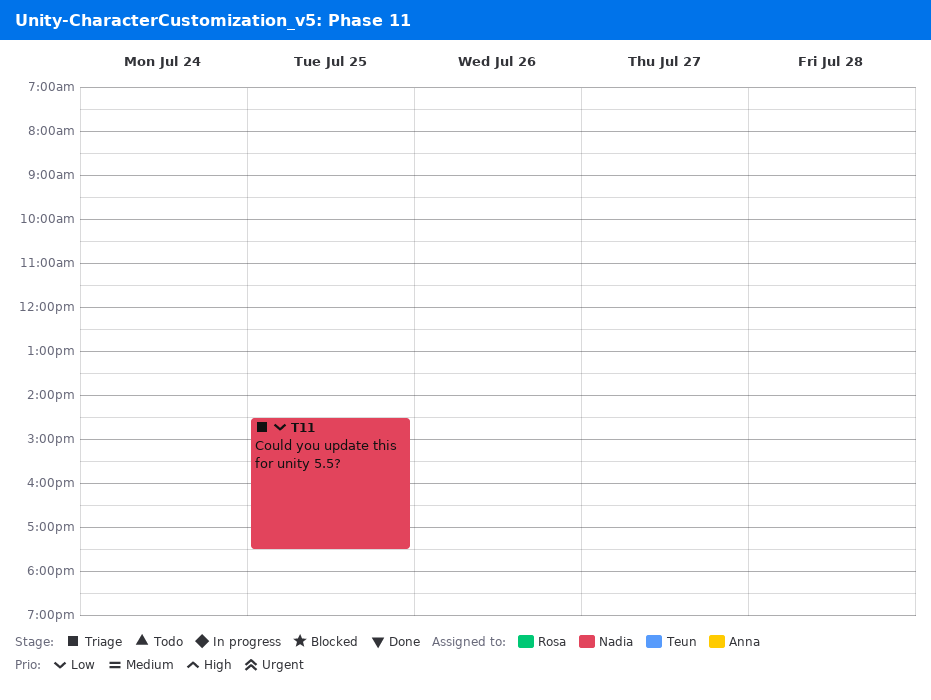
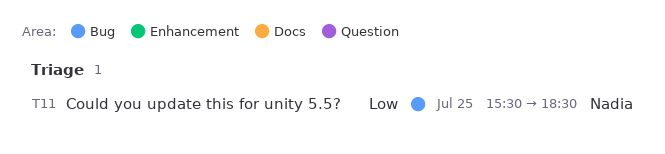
T11, begins: 14:30 -> 15:30
T11, ends: 17:30 -> 18:30

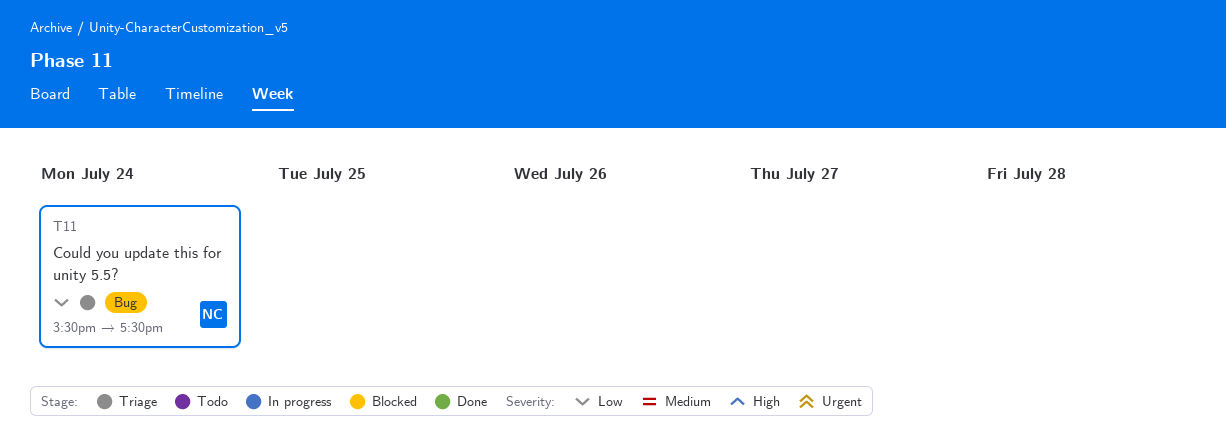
T11, day: Jul 25 -> Jul 24
T11, ends: 18:30 -> 17:30

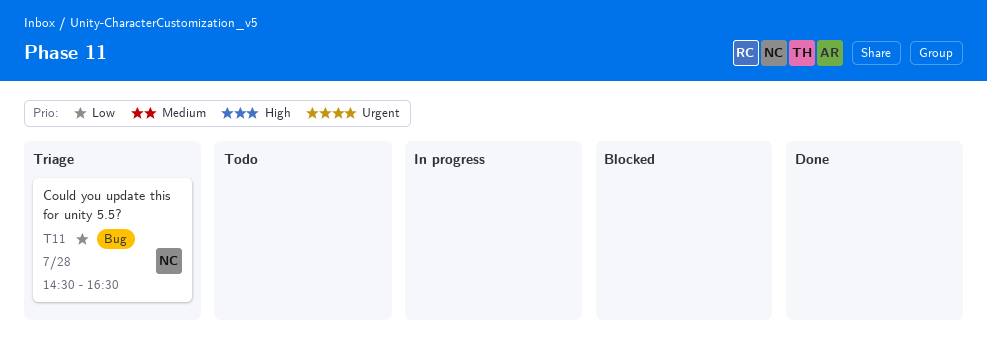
T11, day: Jul 24 -> Jul 28
T11, begins: 15:30 -> 14:30
T11, ends: 17:30 -> 16:30

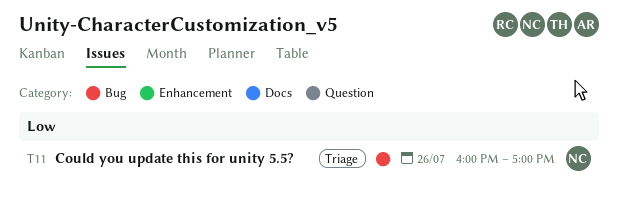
T11, day: Jul 28 -> Jul 26
T11, begins: 14:30 -> 16:00
T11, ends: 16:30 -> 17:00

